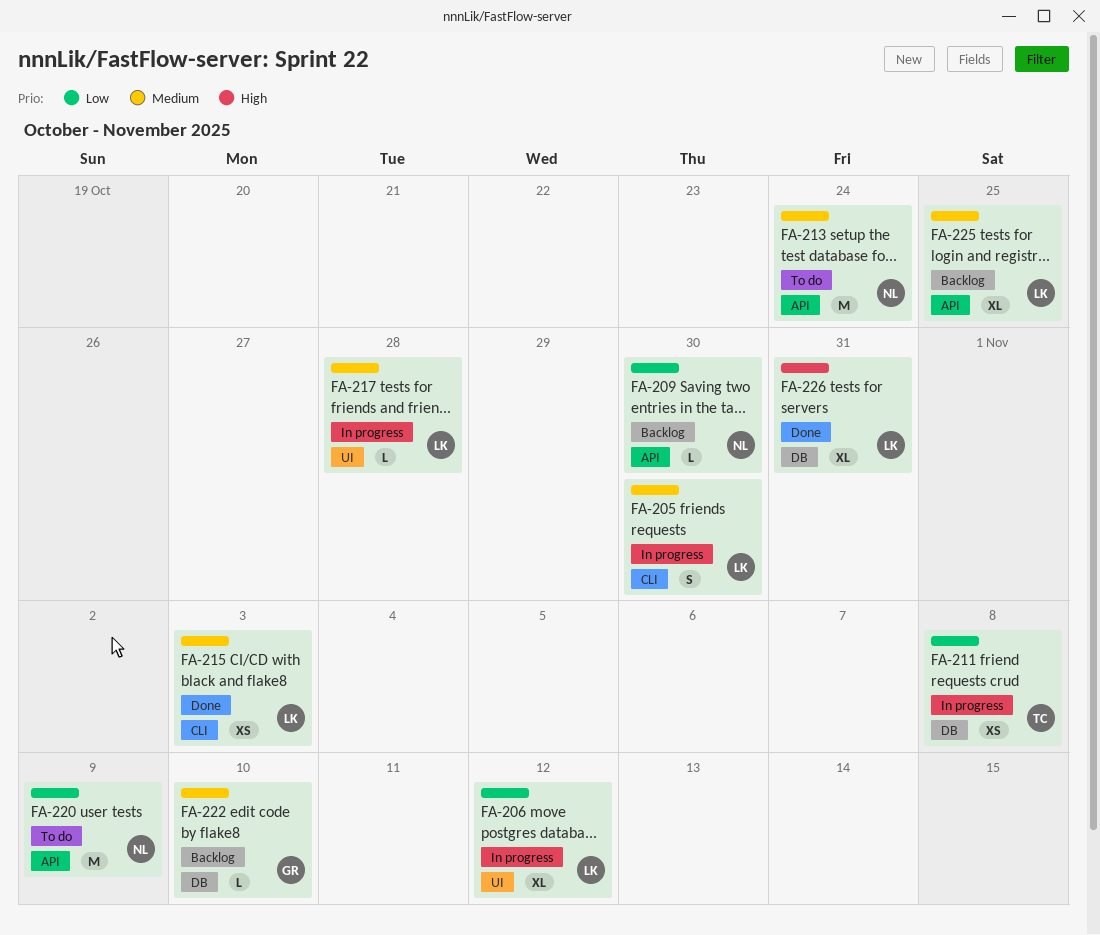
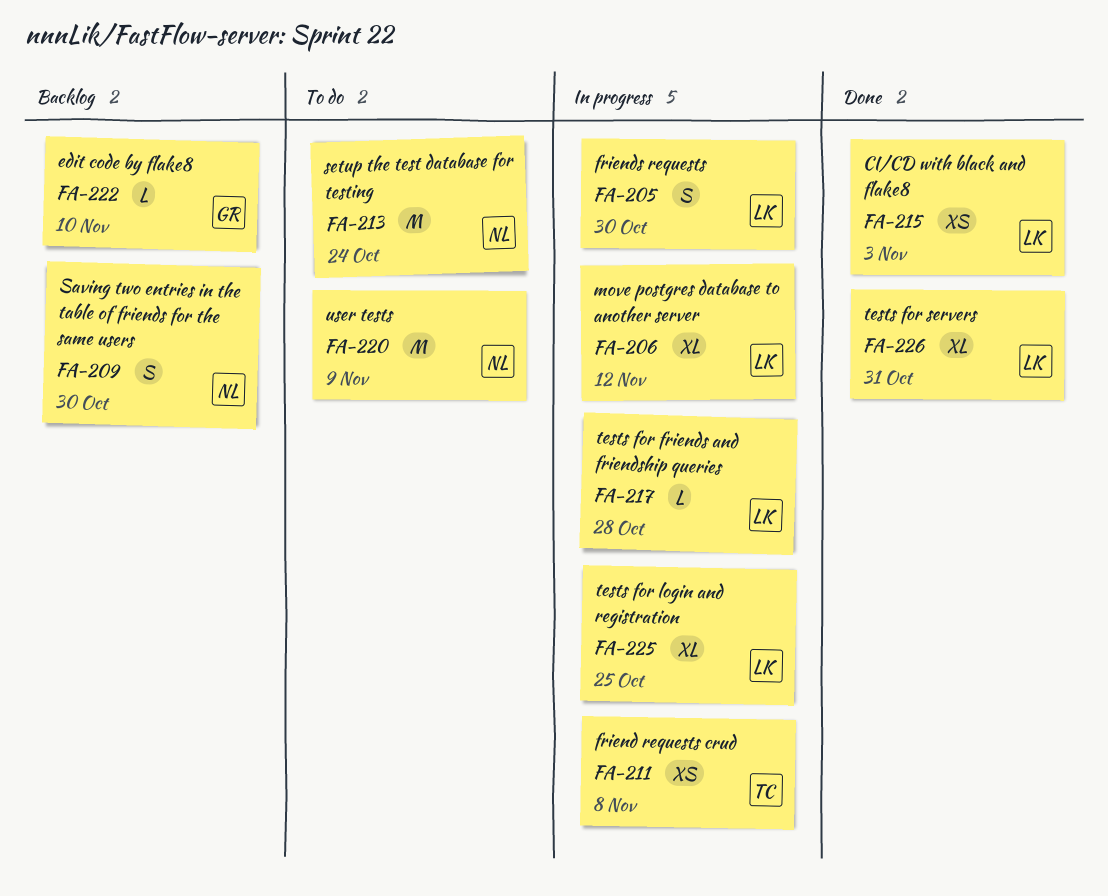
FA-209, estimate: L -> S
FA-225, status: Backlog -> In progress

